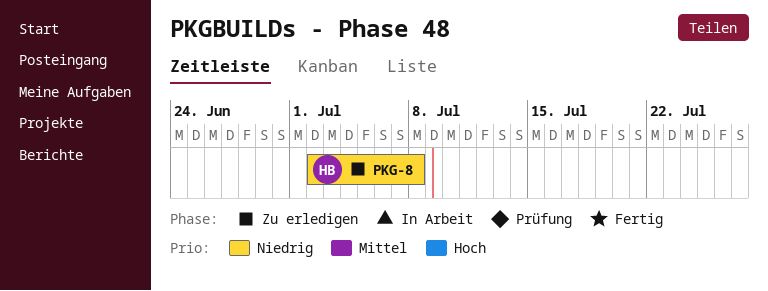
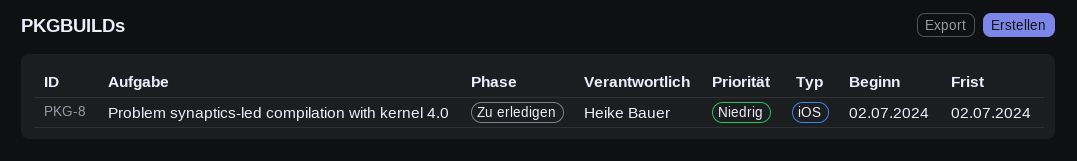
PKG-8, due: Jul 8 -> Jul 2

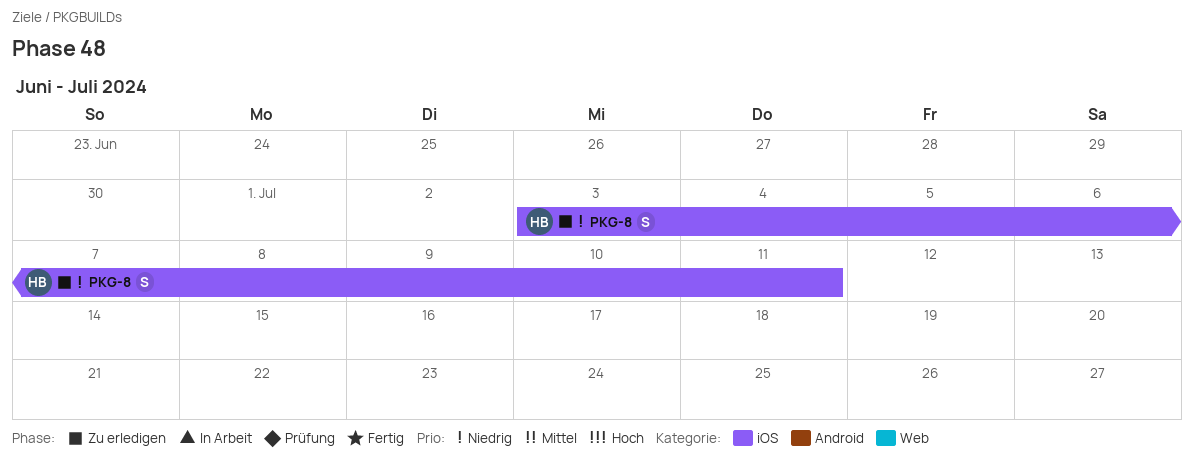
PKG-8, start: Jul 2 -> Jul 3
PKG-8, due: Jul 2 -> Jul 11

